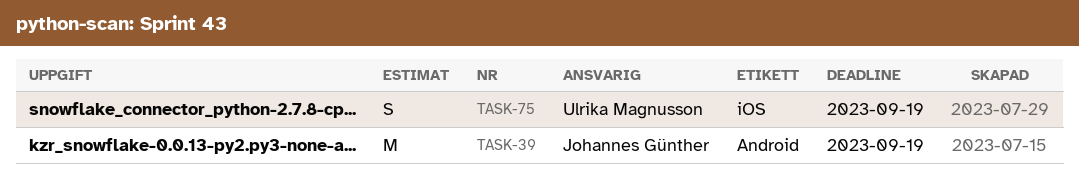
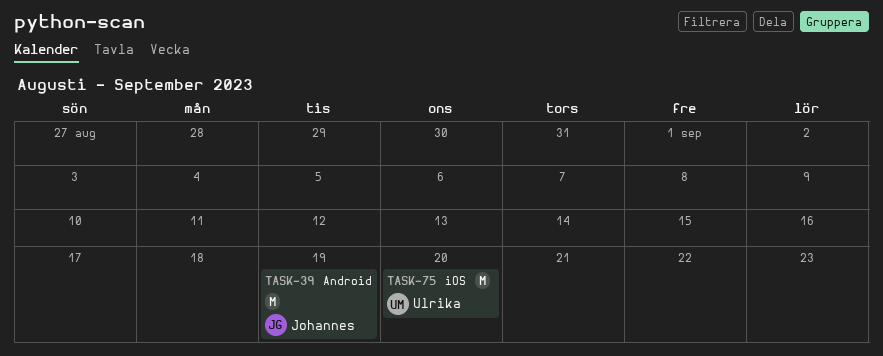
TASK-75, estimate: S -> M
TASK-75, due: Sep 19 -> Sep 20

